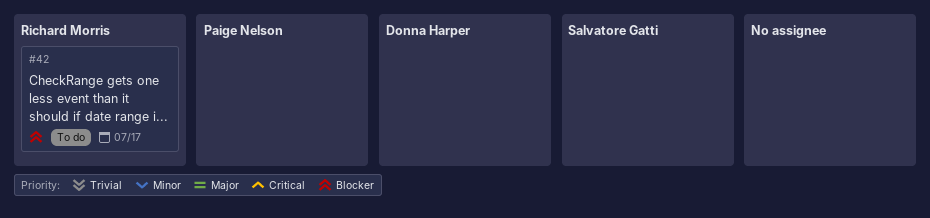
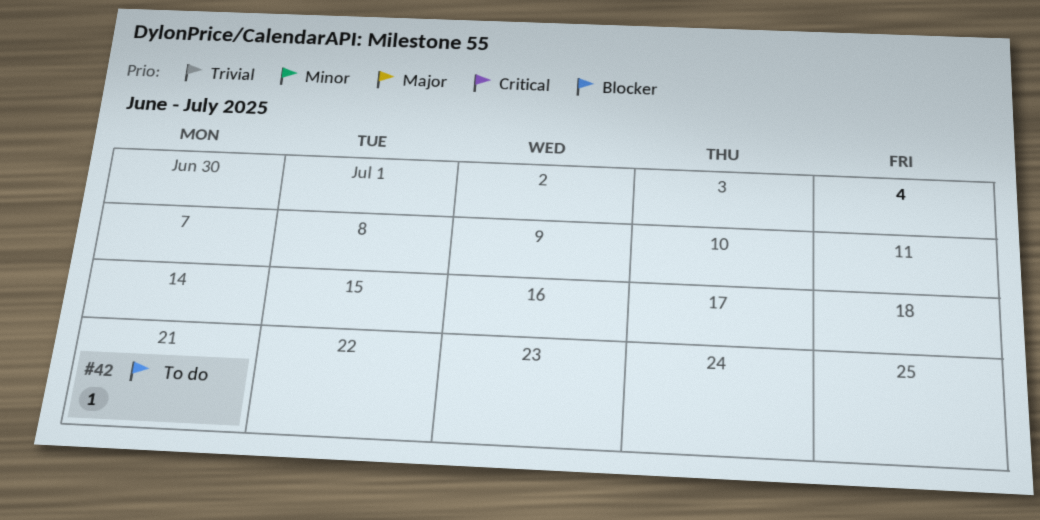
#42, due: Jul 17 -> Jul 21

